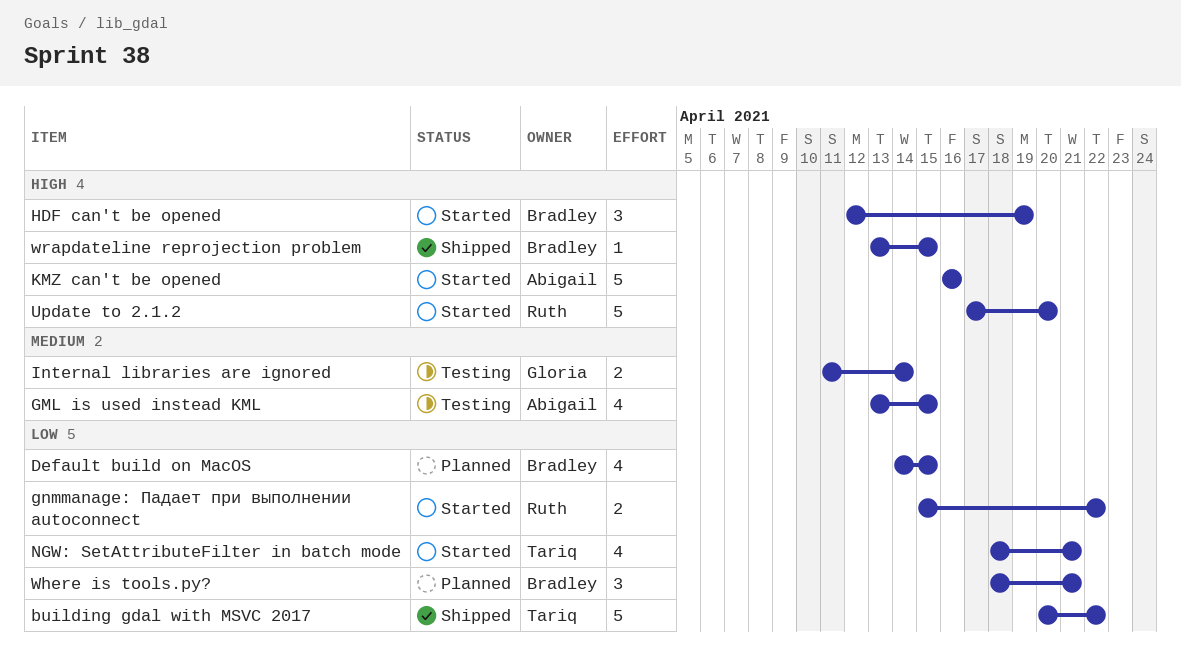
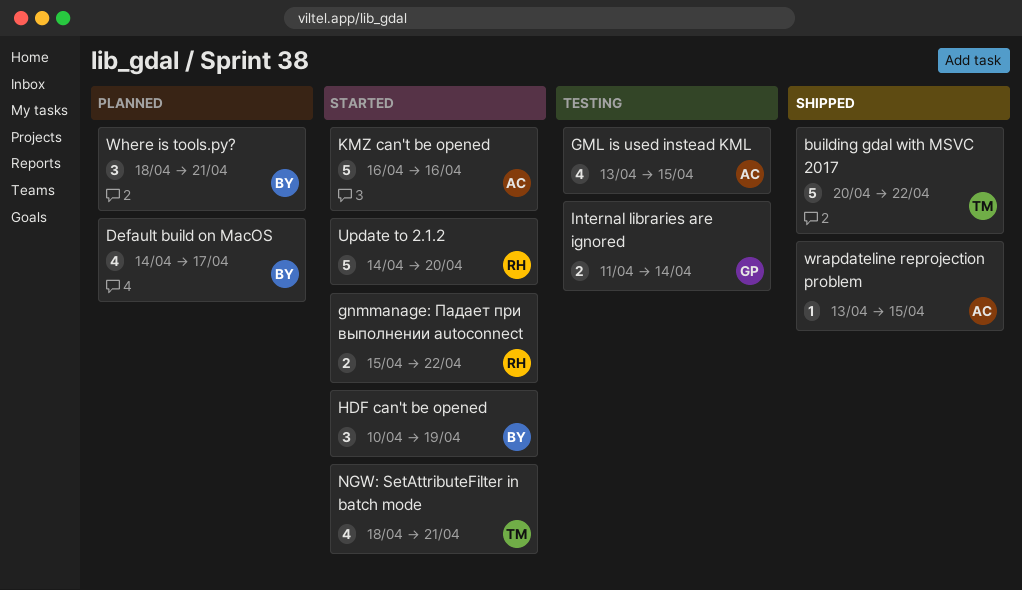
Default build on MacOS, due: Apr 15 -> Apr 17
HDF can't be opened, start: Apr 12 -> Apr 10
Update to 2.1.2, start: Apr 17 -> Apr 14
wrapdateline reprojection problem, owner: Bradley -> Abigail

